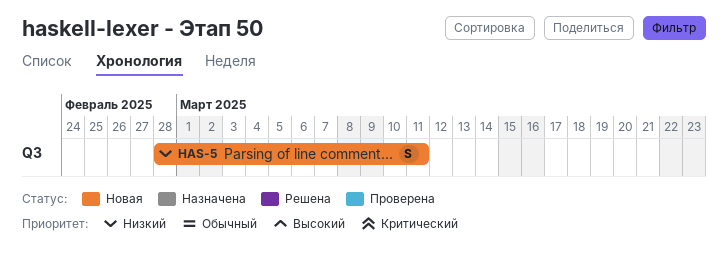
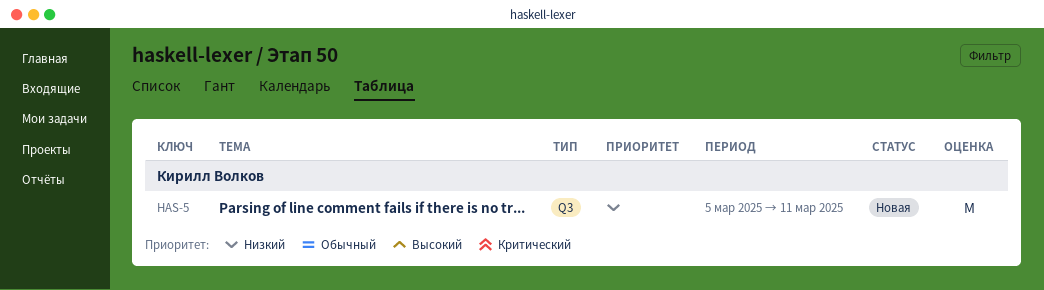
HAS-5, estimate: S -> M
HAS-5, start: Feb 28 -> Mar 5

